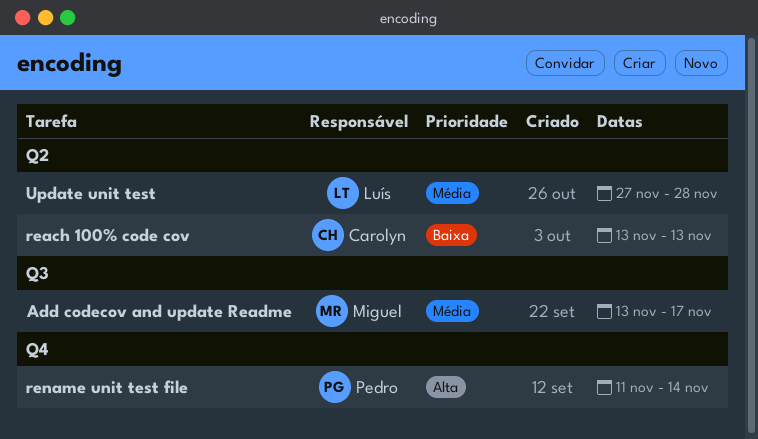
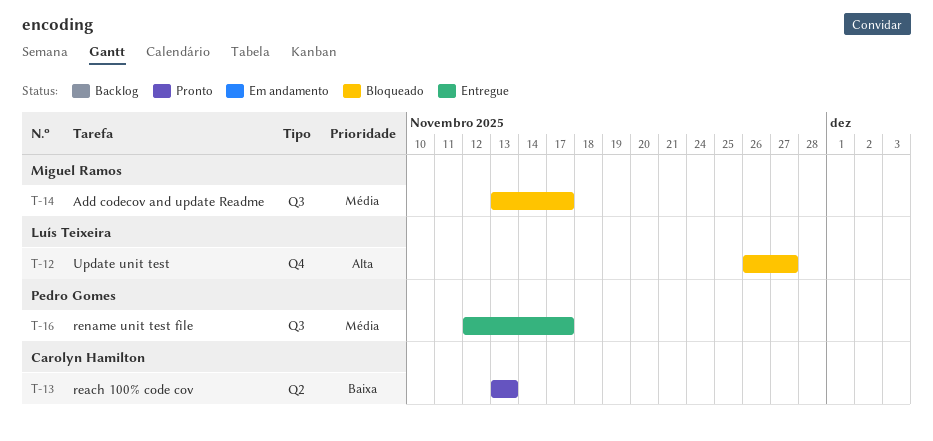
rename unit test file, priority: Alta -> Média
rename unit test file, label: Q4 -> Q3
rename unit test file, start: Nov 11 -> Nov 12
rename unit test file, due: Nov 14 -> Nov 17
Update unit test, priority: Média -> Alta
Update unit test, label: Q2 -> Q4
Update unit test, start: Nov 27 -> Nov 26
Update unit test, due: Nov 28 -> Nov 27

